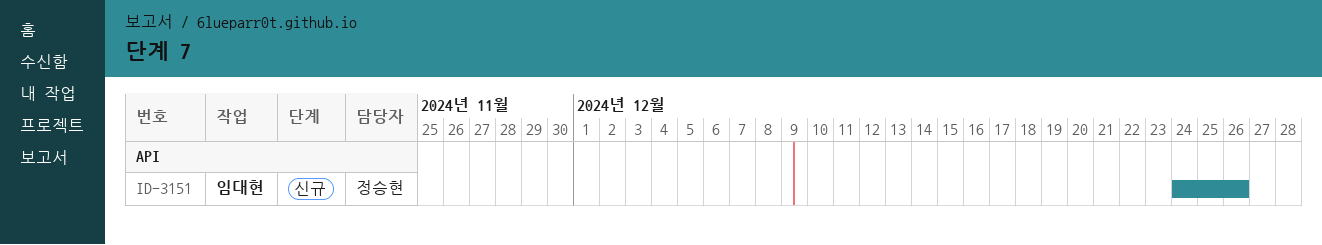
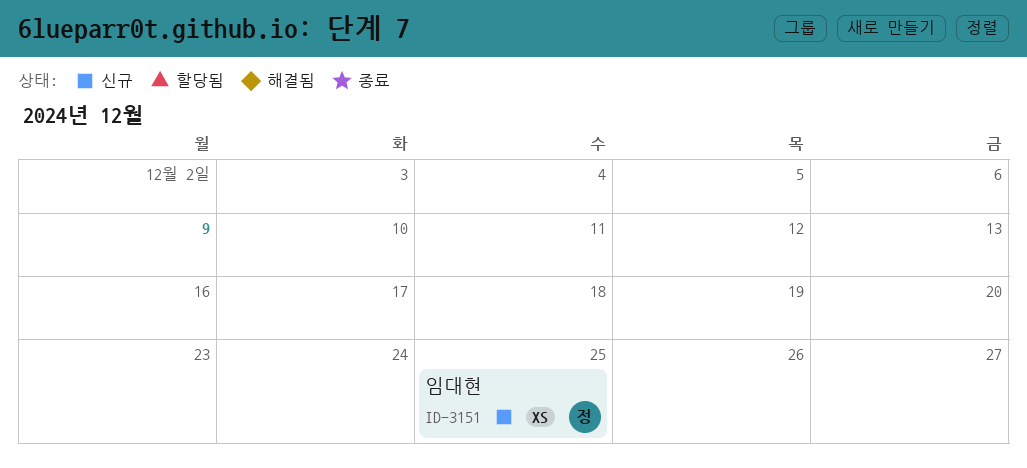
ID-3151, due: Dec 26 -> Dec 25

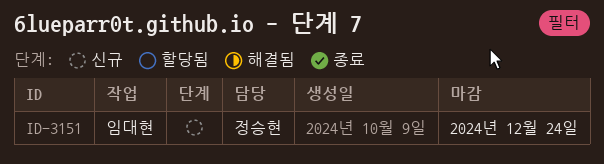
ID-3151, due: Dec 25 -> Dec 24

